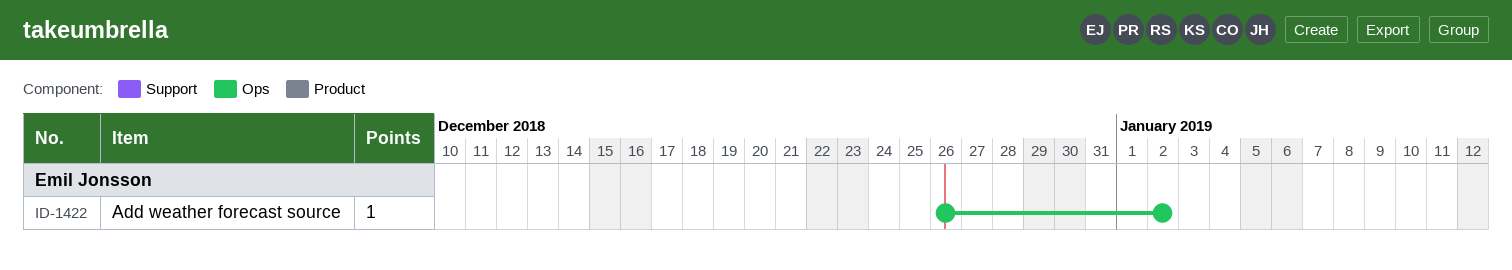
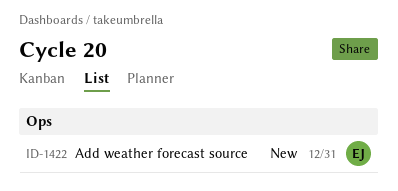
ID-1422, due: Jan 2 -> Dec 31

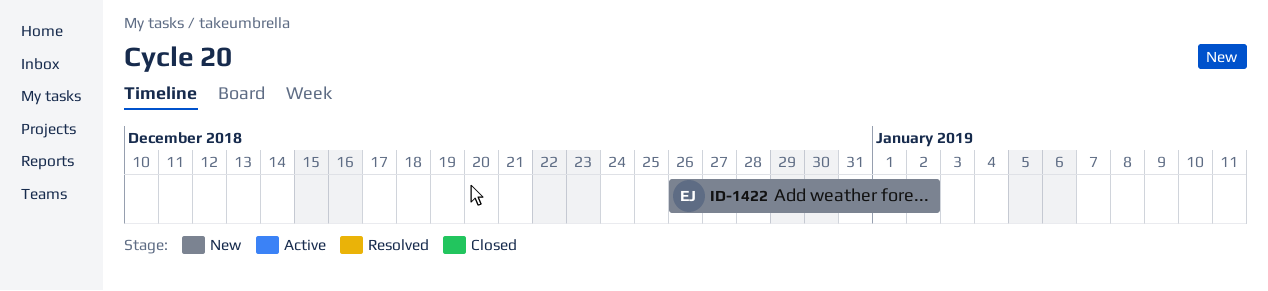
ID-1422, due: Dec 31 -> Jan 2

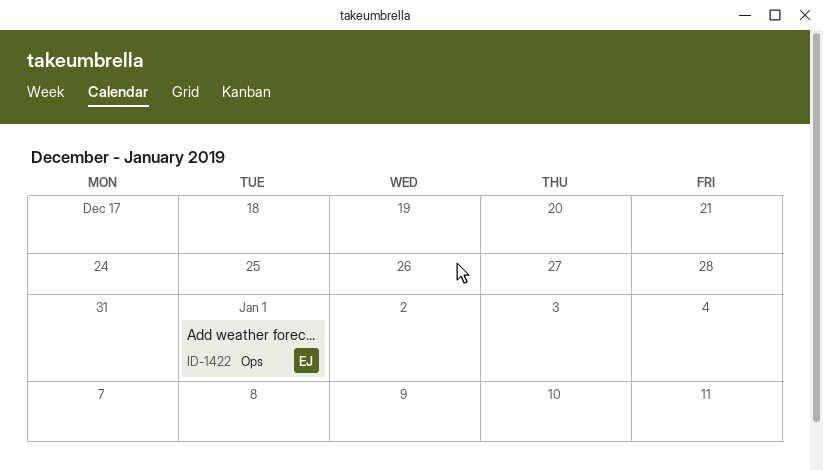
ID-1422, due: Jan 2 -> Jan 1

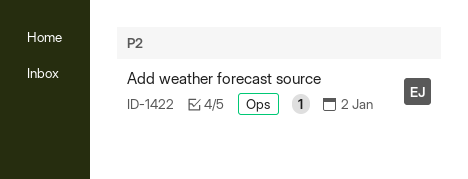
ID-1422, due: Jan 1 -> Jan 2

